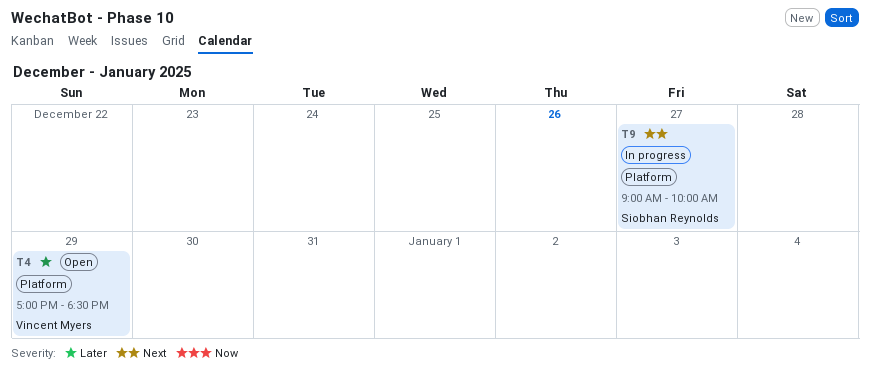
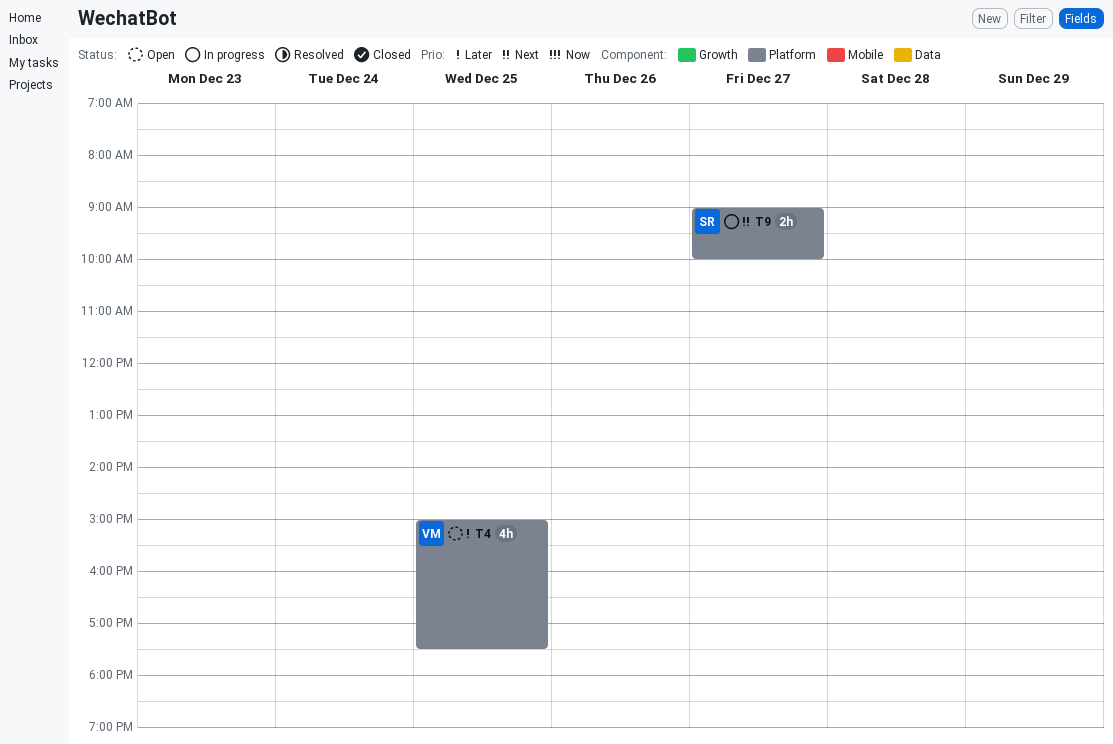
T4, day: Dec 29 -> Dec 25
T4, begins: 17:00 -> 15:00
T4, ends: 18:30 -> 17:30

